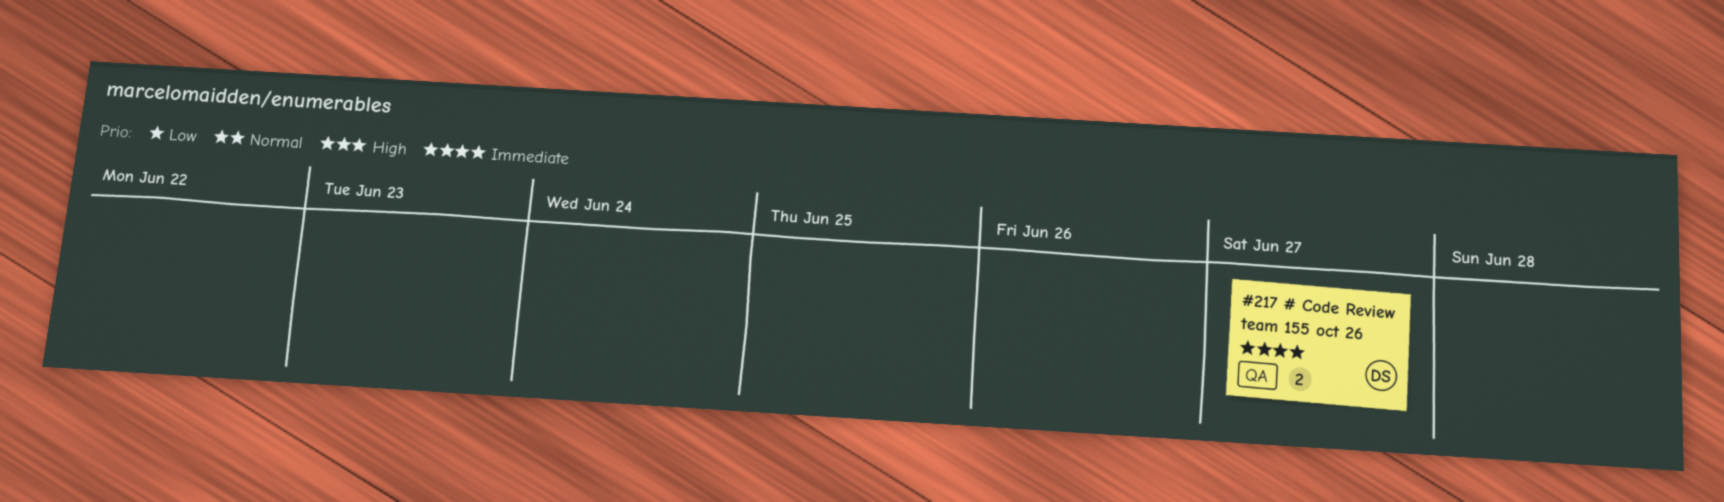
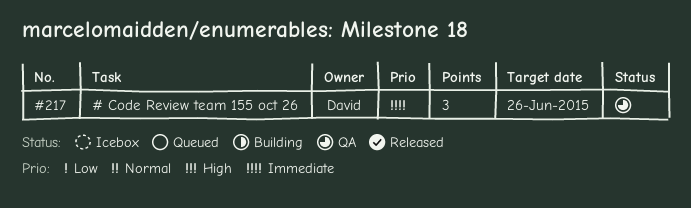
#217, estimate: 2 -> 3
#217, due: Jun 27 -> Jun 26

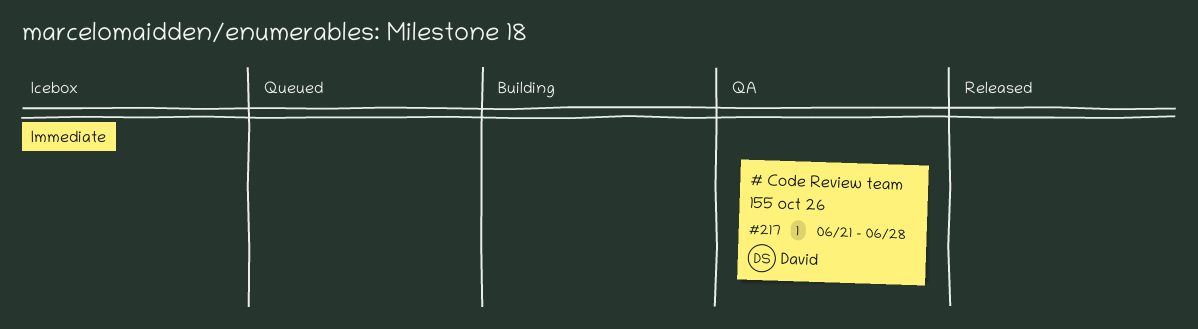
#217, estimate: 3 -> 1
#217, due: Jun 26 -> Jun 28

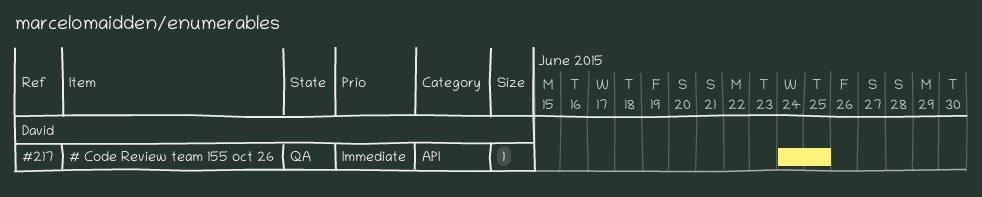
#217, start: Jun 21 -> Jun 24
#217, due: Jun 28 -> Jun 25

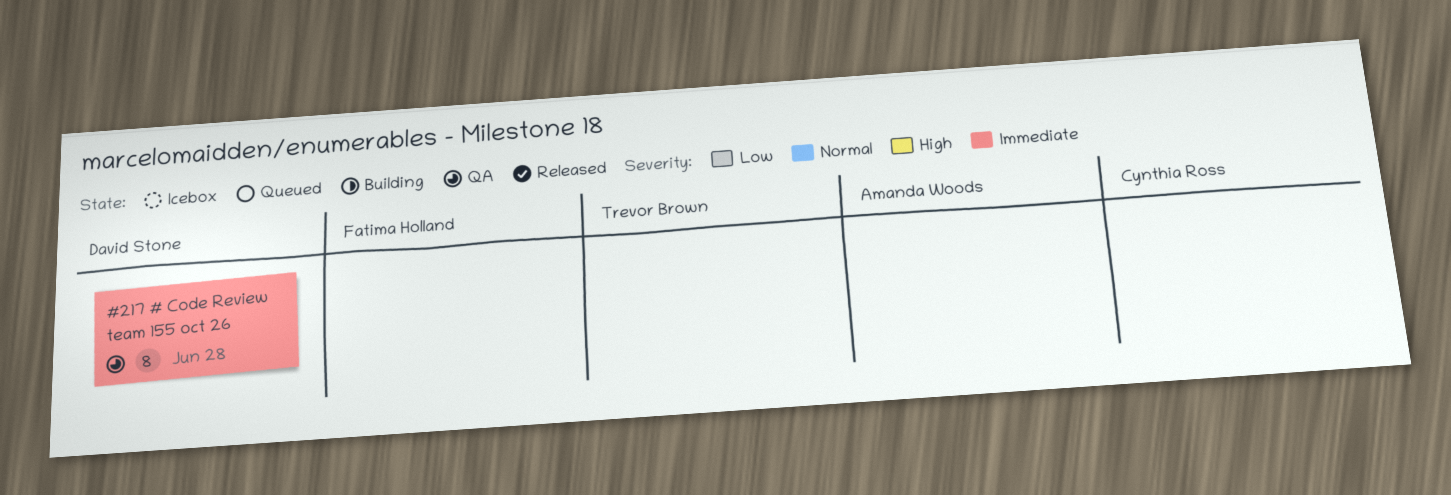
#217, estimate: 1 -> 8
#217, due: Jun 25 -> Jun 28

